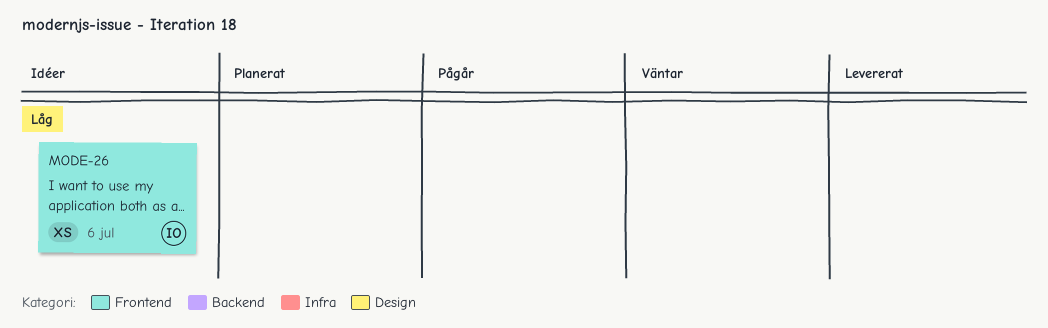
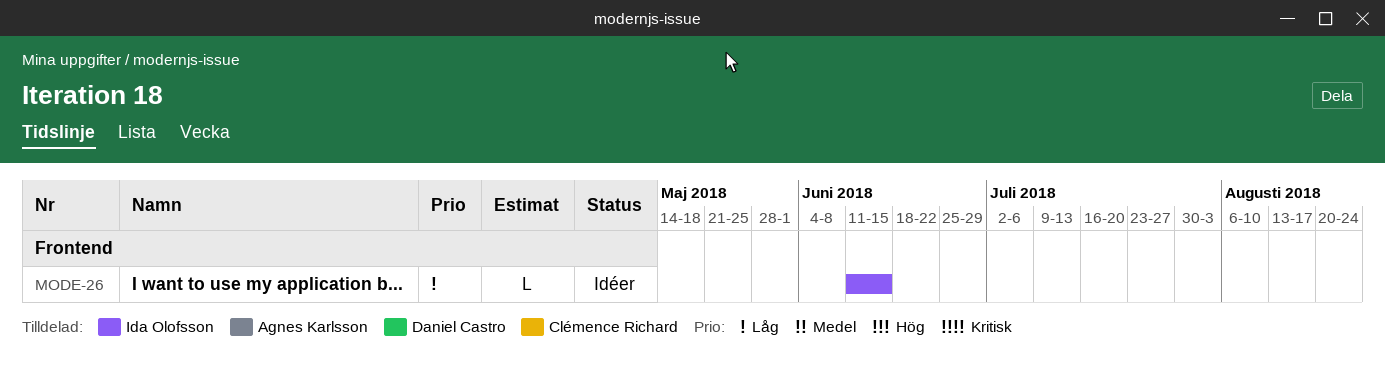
MODE-26, estimate: XS -> L
MODE-26, due: Jul 6 -> Jun 15

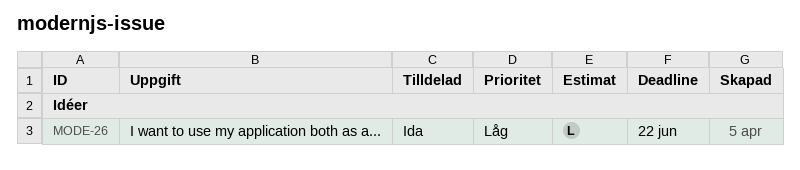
MODE-26, due: Jun 15 -> Jun 22

